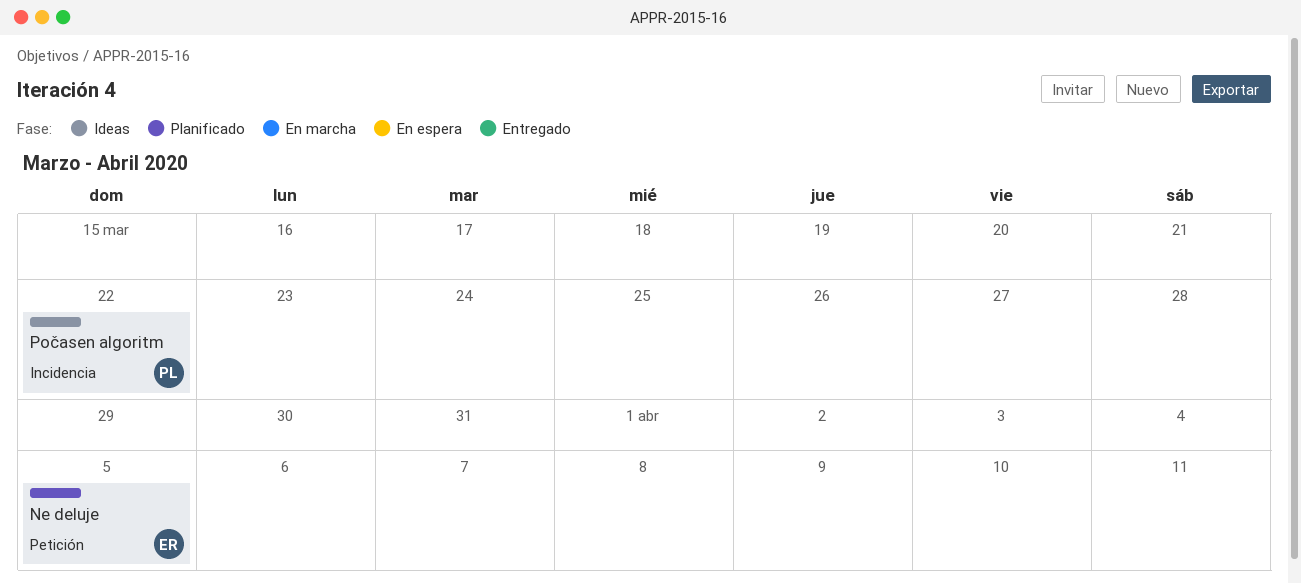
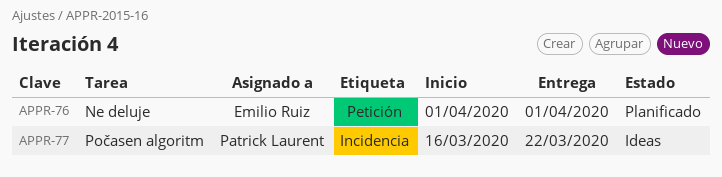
Ne deluje, due: Apr 5 -> Apr 1

